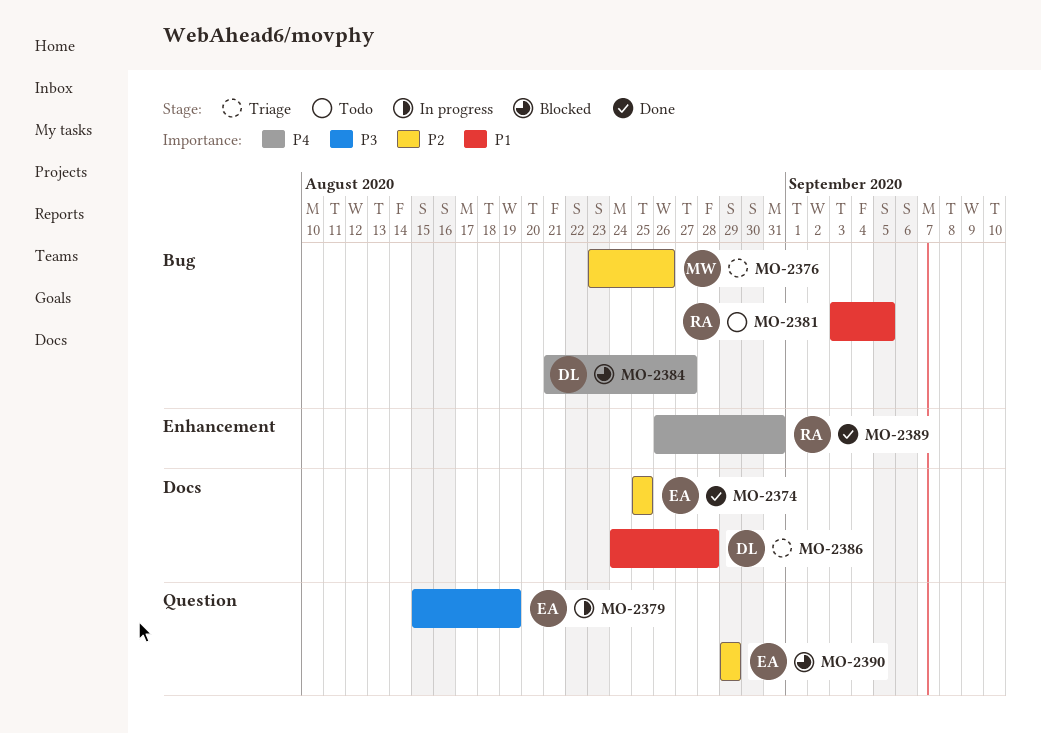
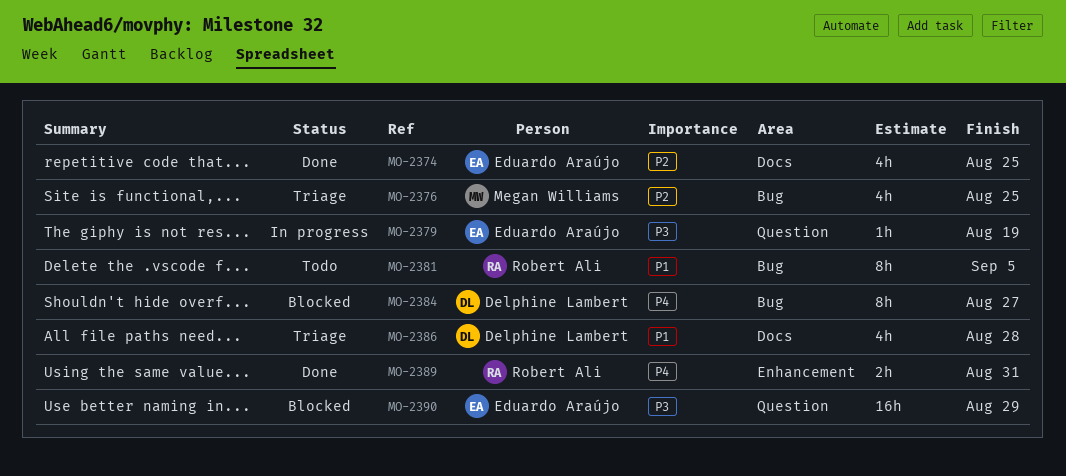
MO-2376, due: Aug 26 -> Aug 25
MO-2390, priority: P2 -> P3

